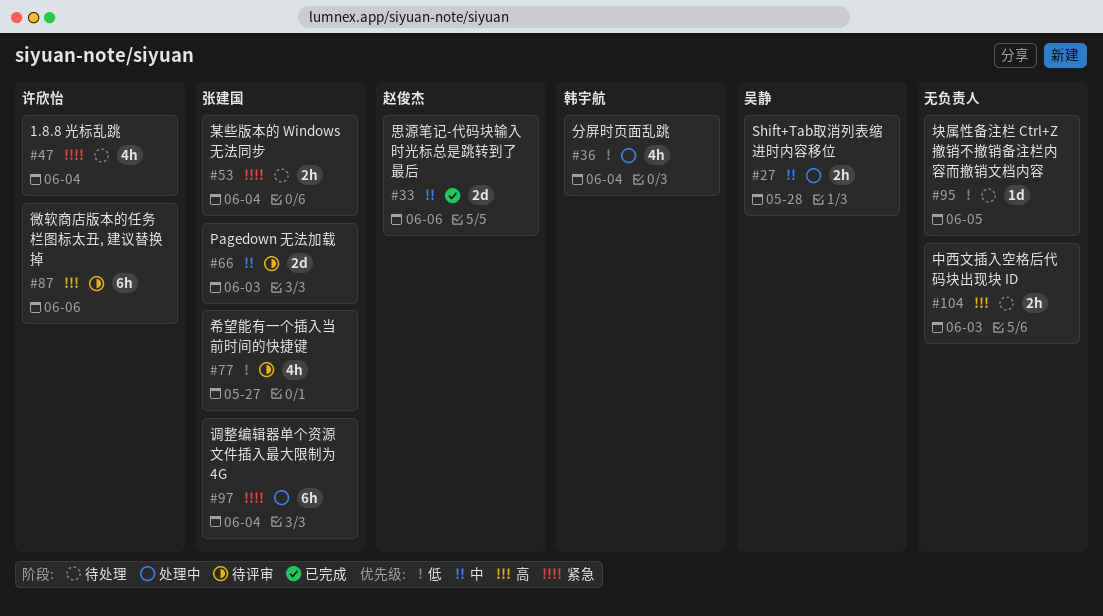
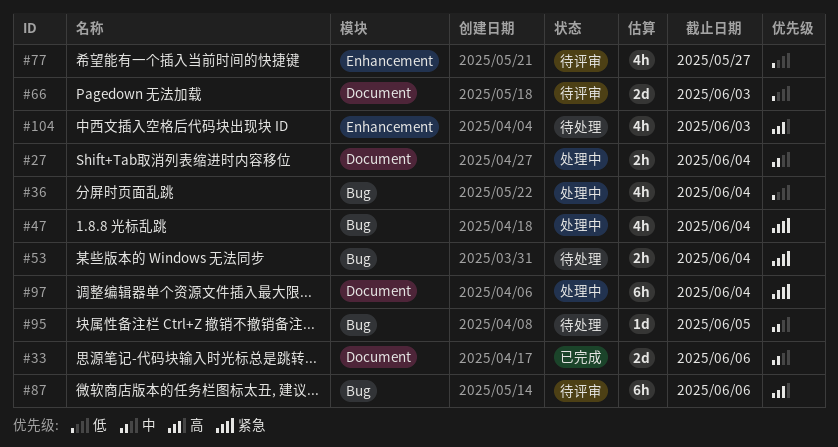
#27, due: May 28 -> Jun 4
#47, status: 待处理 -> 处理中
#66, priority: 中 -> 低
#95, priority: 低 -> 中
#104, estimate: 2h -> 4h

